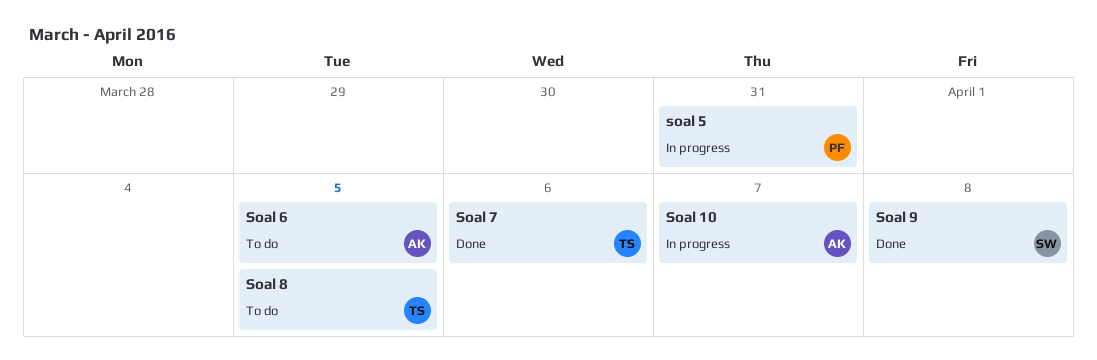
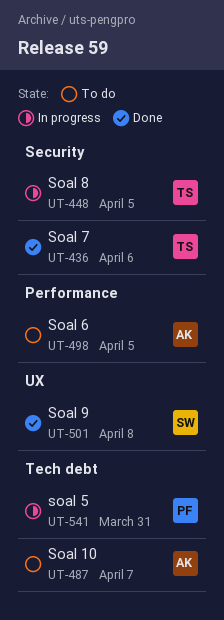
Soal 10, status: In progress -> To do
Soal 8, status: To do -> In progress

